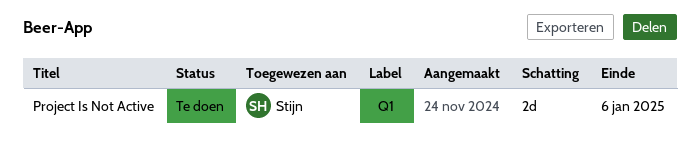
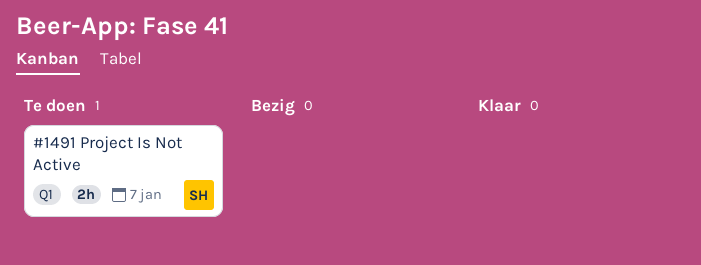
Project Is Not Active, estimate: 2d -> 2h
Project Is Not Active, due: Jan 6 -> Jan 7

